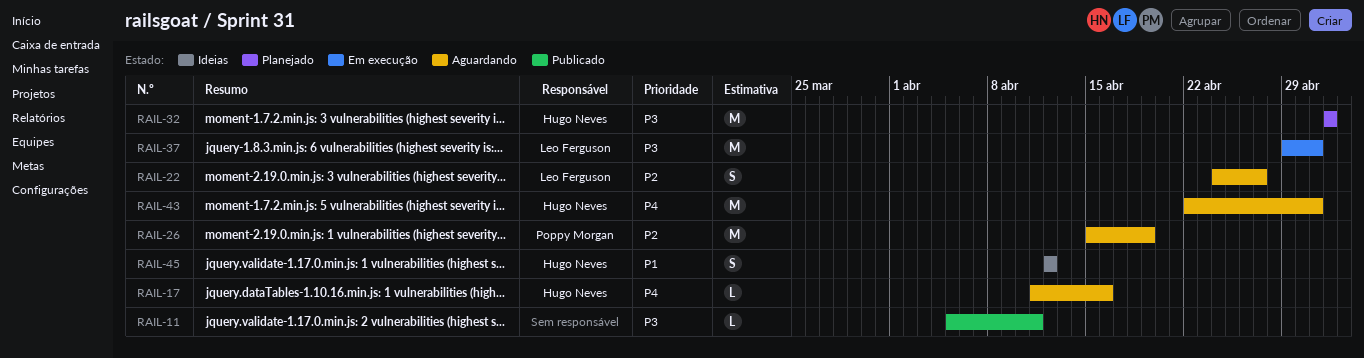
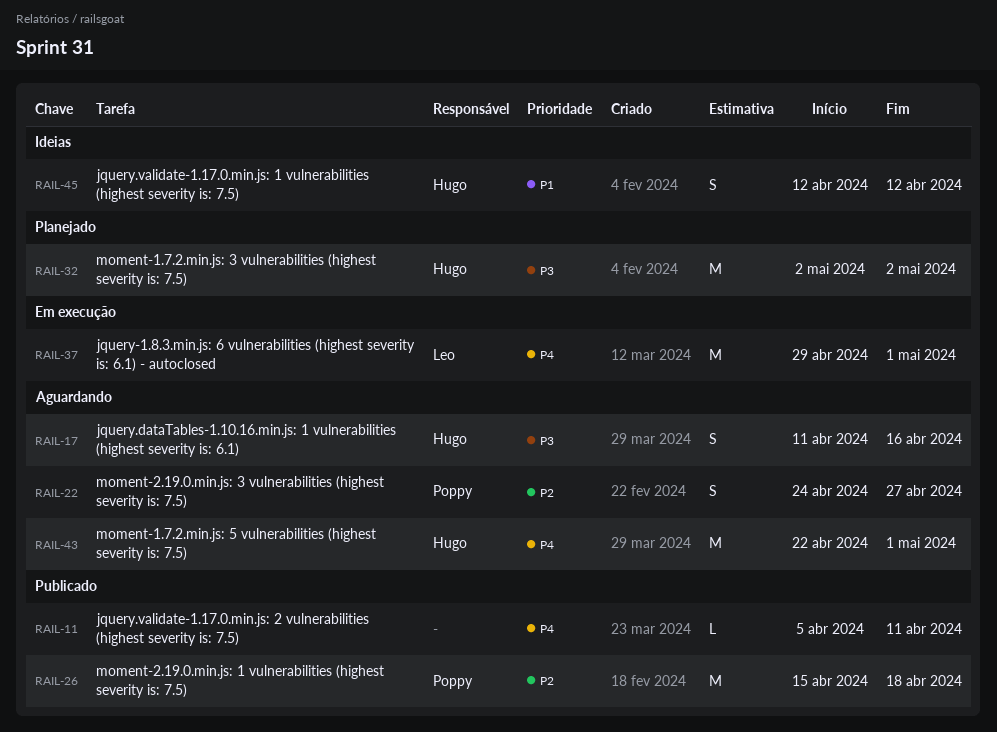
RAIL-11, priority: P3 -> P4
RAIL-17, priority: P4 -> P3
RAIL-17, estimate: L -> S
RAIL-22, owner: Leo Ferguson -> Poppy Morgan
RAIL-26, status: Aguardando -> Publicado
RAIL-26, due: Apr 19 -> Apr 18
RAIL-37, priority: P3 -> P4

